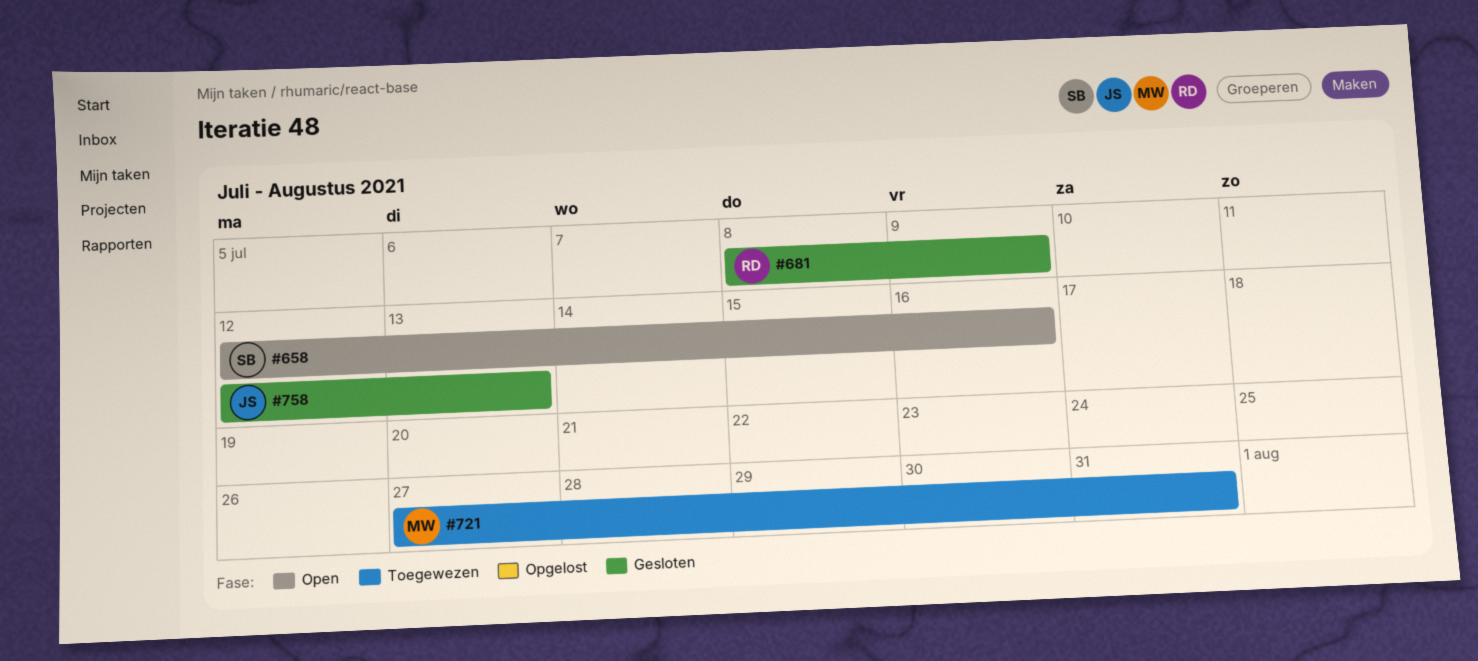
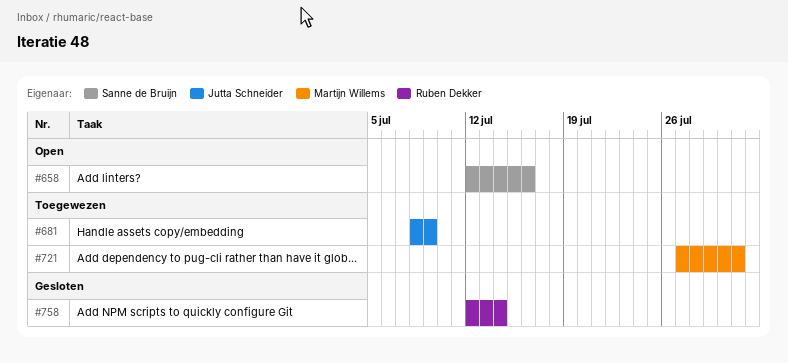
#681, status: Gesloten -> Toegewezen
#681, owner: Ruben Dekker -> Jutta Schneider
#758, owner: Jutta Schneider -> Ruben Dekker
#758, due: Jul 13 -> Jul 14

